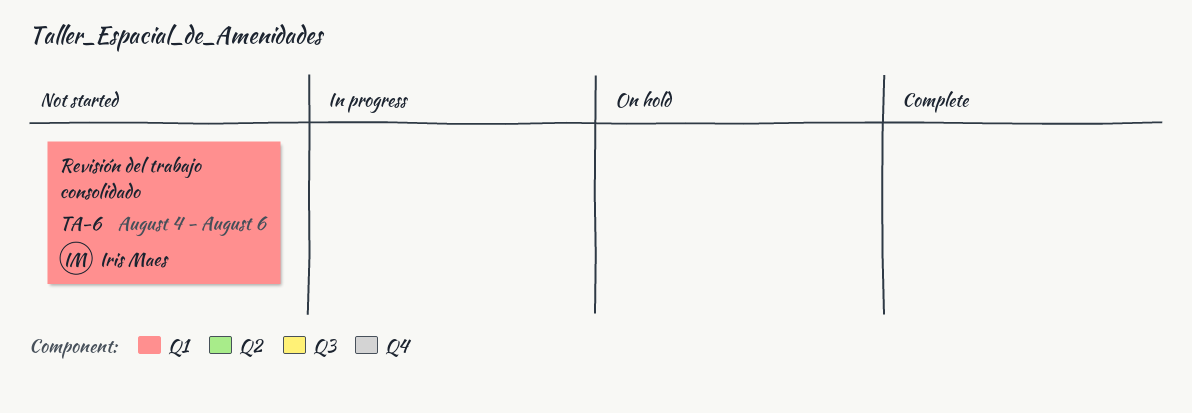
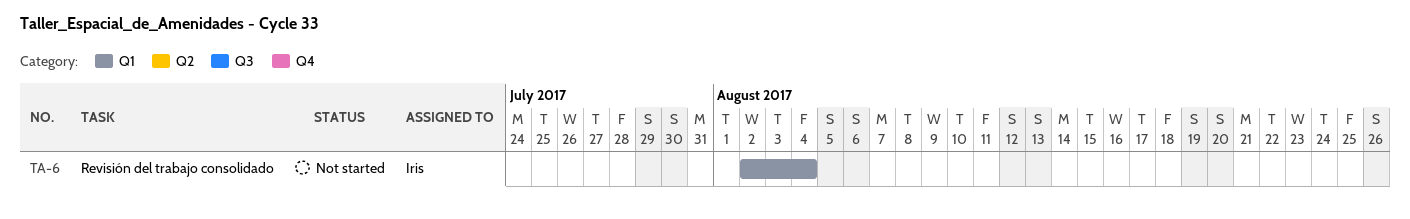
TA-6, start: Aug 4 -> Aug 2
TA-6, due: Aug 6 -> Aug 4

